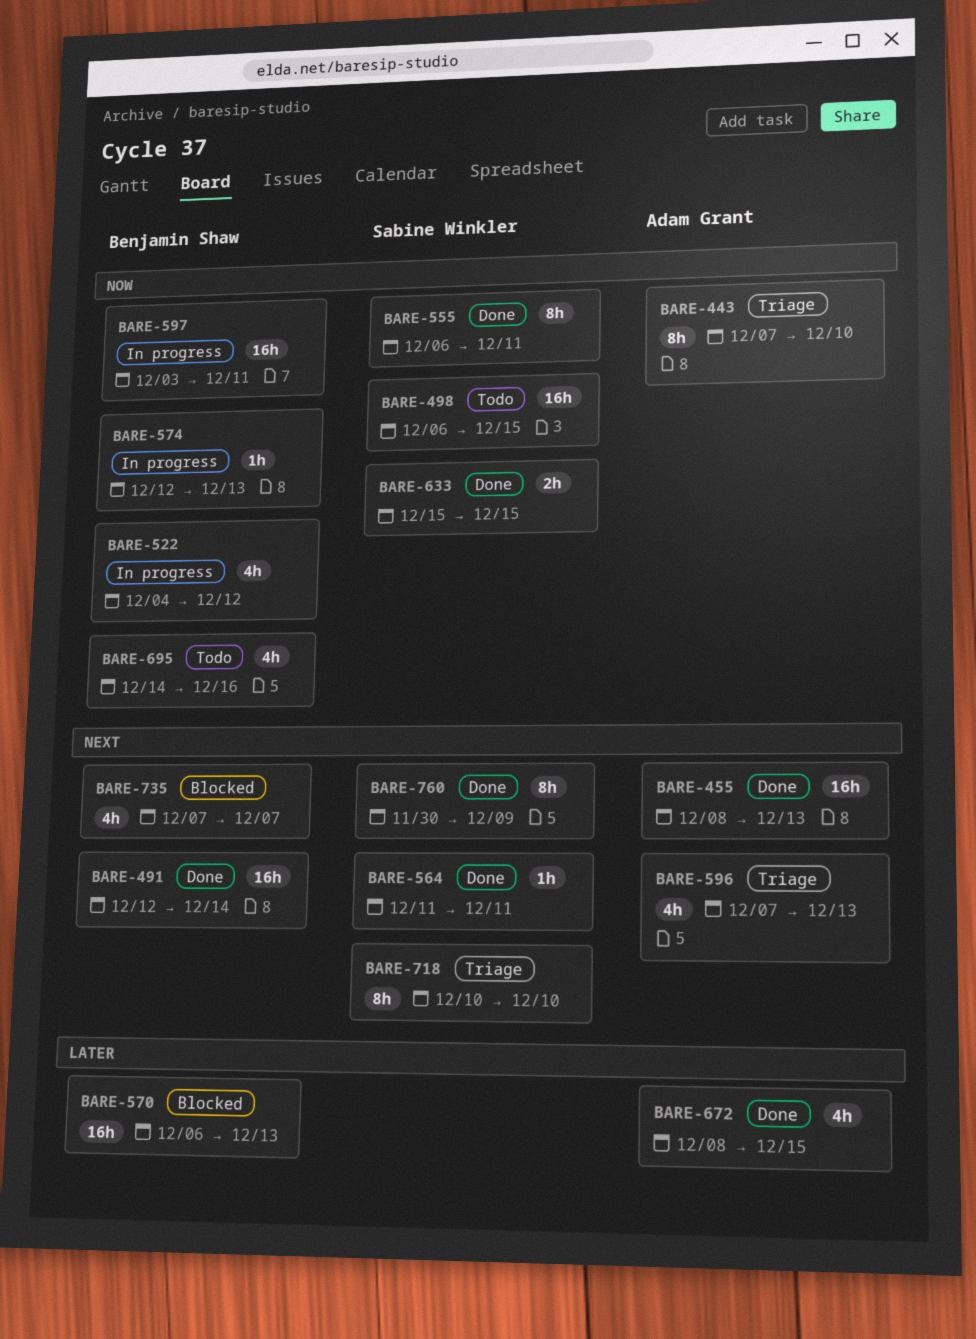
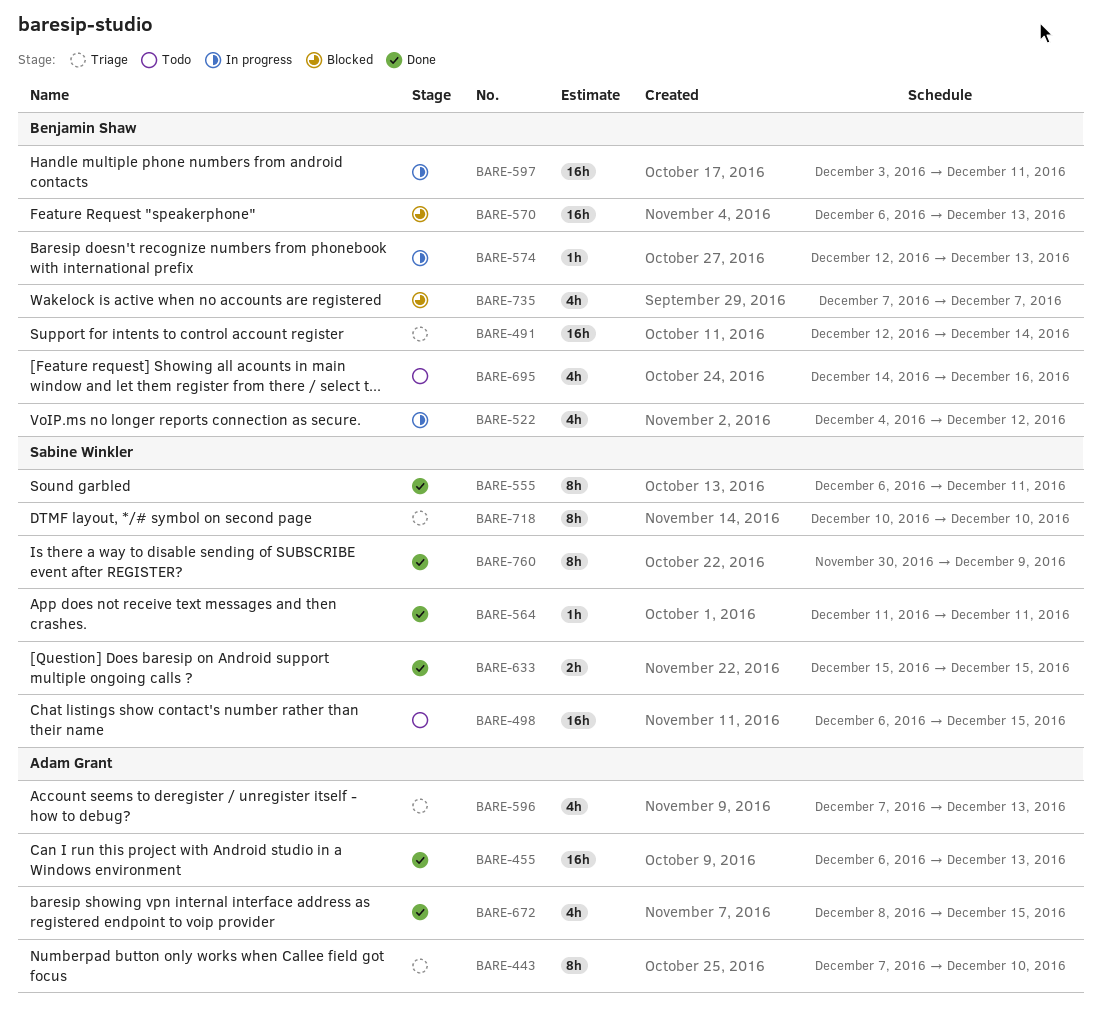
BARE-455, start: Dec 8 -> Dec 6
BARE-491, status: Done -> Triage

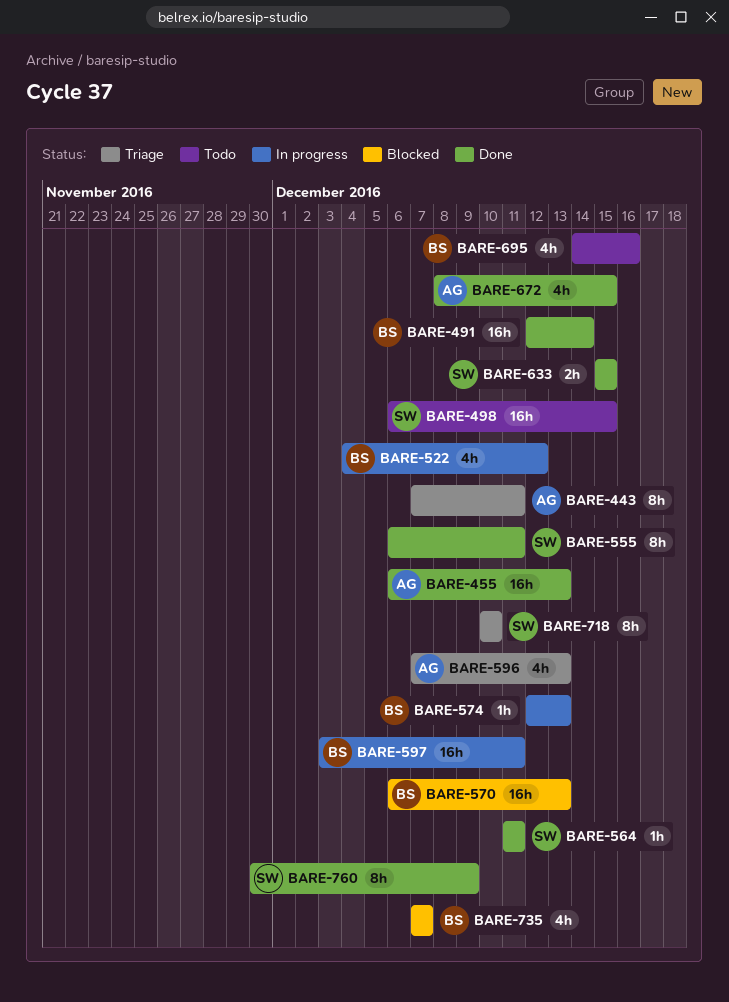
BARE-443, due: Dec 10 -> Dec 11
BARE-491, status: Triage -> Done

